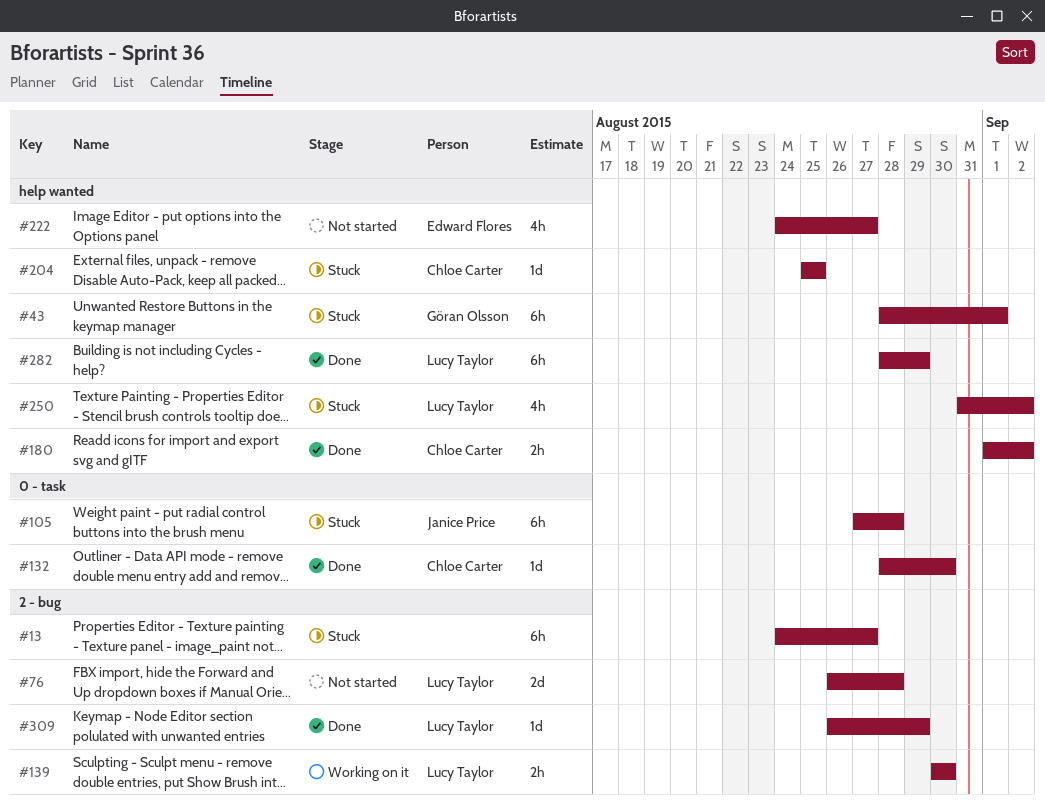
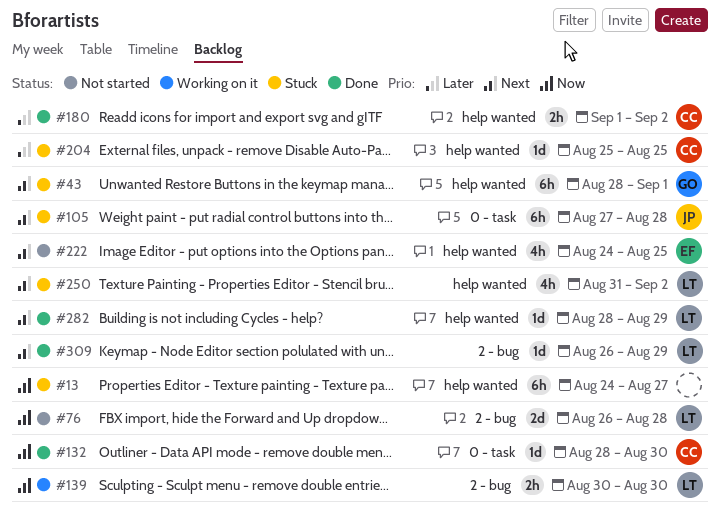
#13, label: 2 - bug -> help wanted
#222, due: Aug 27 -> Aug 25
#282, estimate: 6h -> 1d

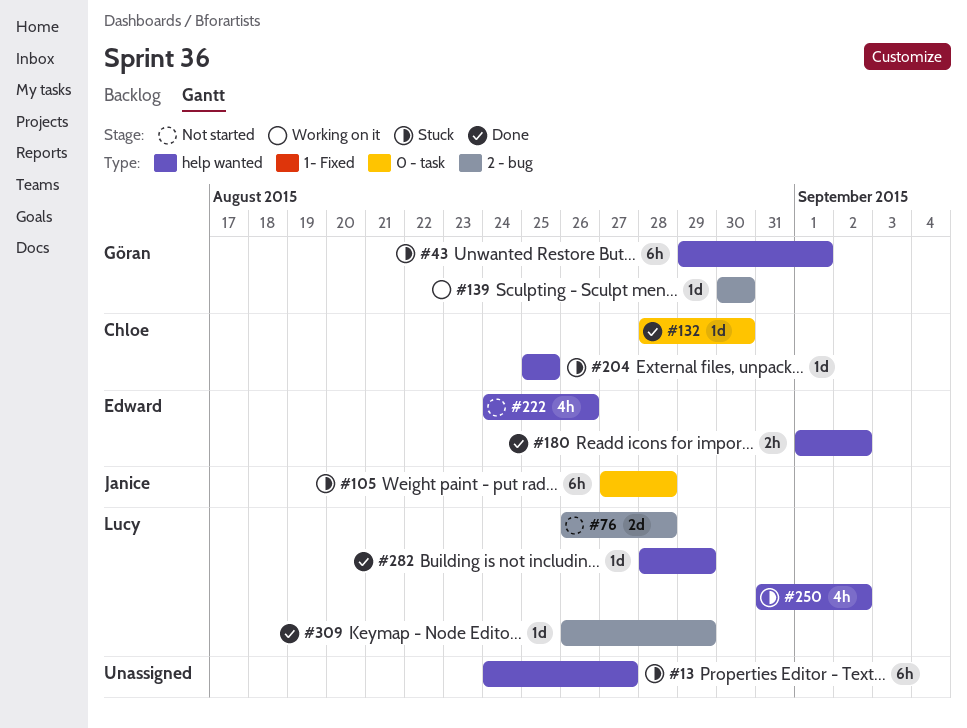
#43, start: Aug 28 -> Aug 29
#139, owner: Lucy -> Göran
#139, estimate: 2h -> 1d
#180, owner: Chloe -> Edward
#222, due: Aug 25 -> Aug 26

